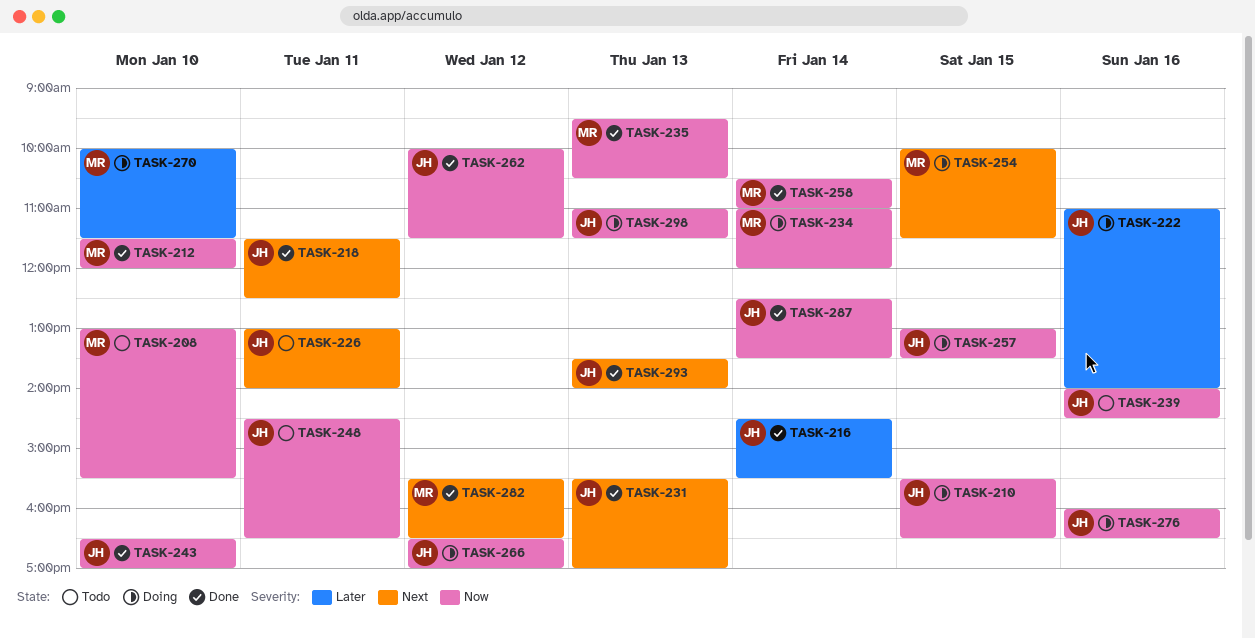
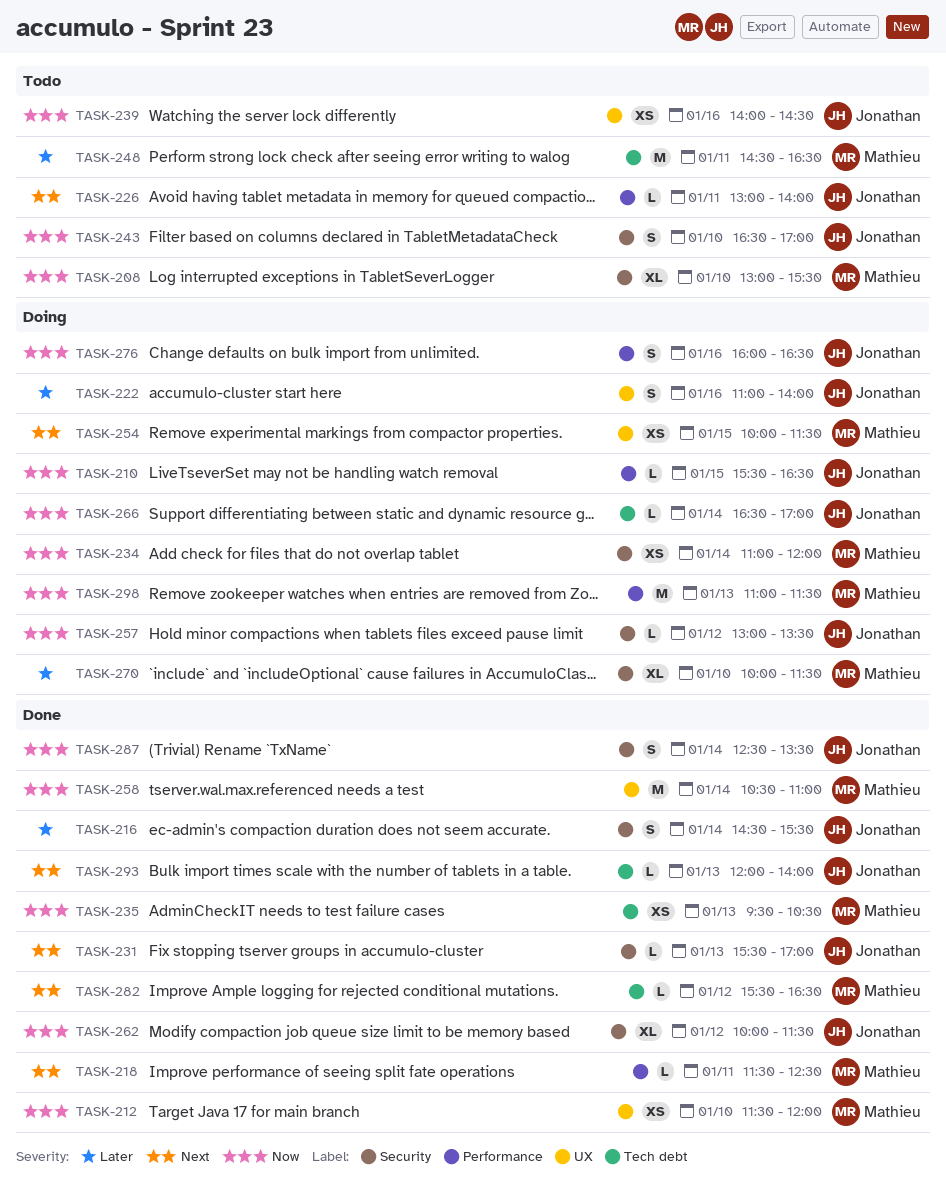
TASK-218, owner: Jonathan -> Mathieu
TASK-243, status: Done -> Todo
TASK-248, owner: Jonathan -> Mathieu
TASK-248, priority: Now -> Later
TASK-257, day: Jan 15 -> Jan 12
TASK-266, day: Jan 12 -> Jan 14
TASK-293, begins: 13:30 -> 12:00
TASK-298, owner: Jonathan -> Mathieu

